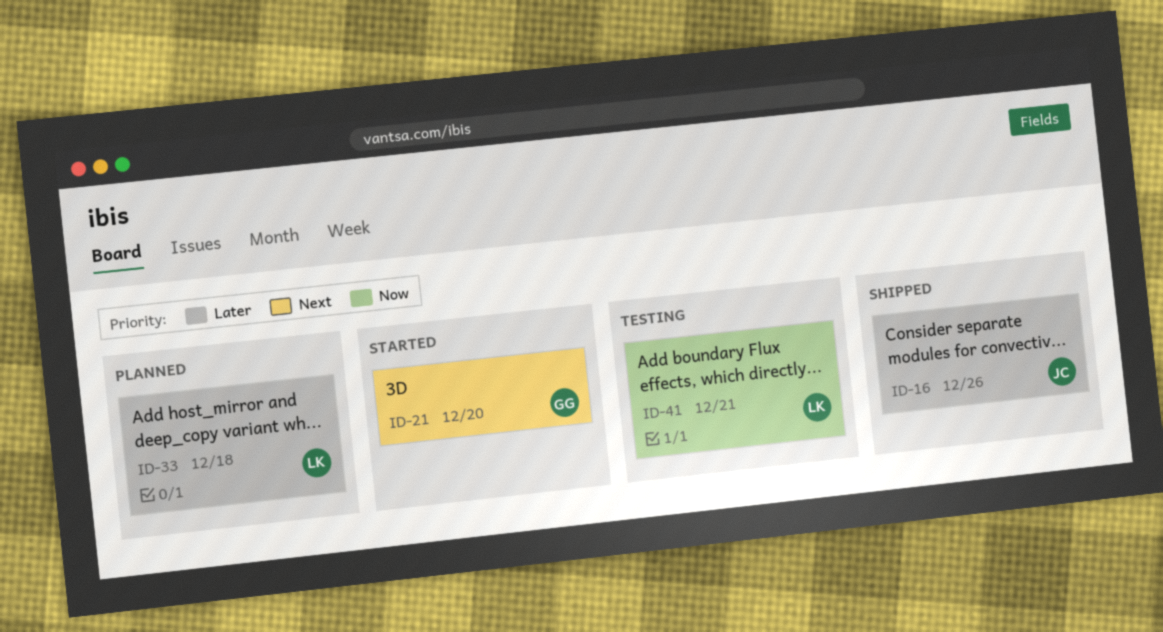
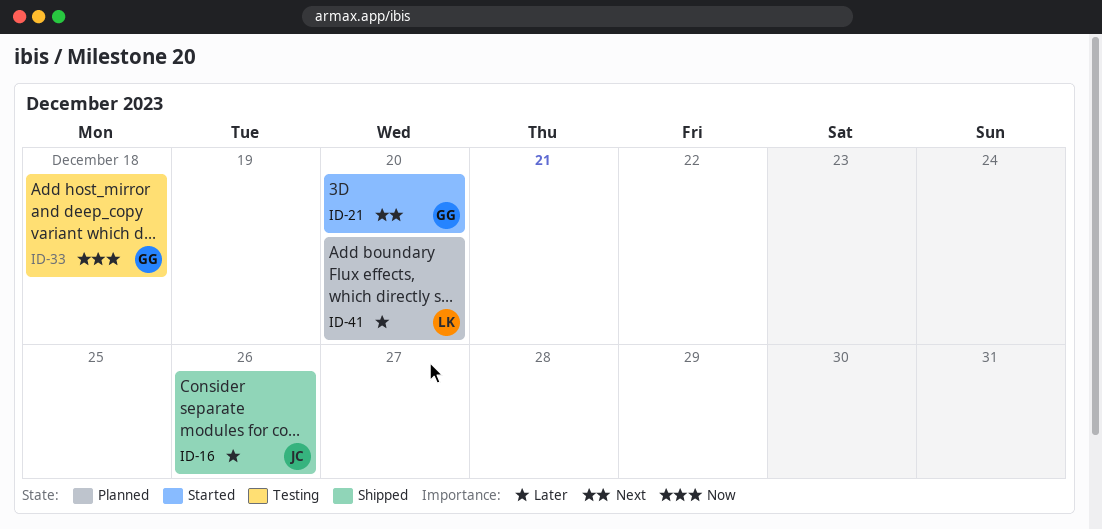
ID-33, status: Planned -> Testing
ID-33, owner: LK -> GG
ID-33, priority: Later -> Now
ID-41, status: Testing -> Planned
ID-41, priority: Now -> Later
ID-41, due: Dec 21 -> Dec 20

